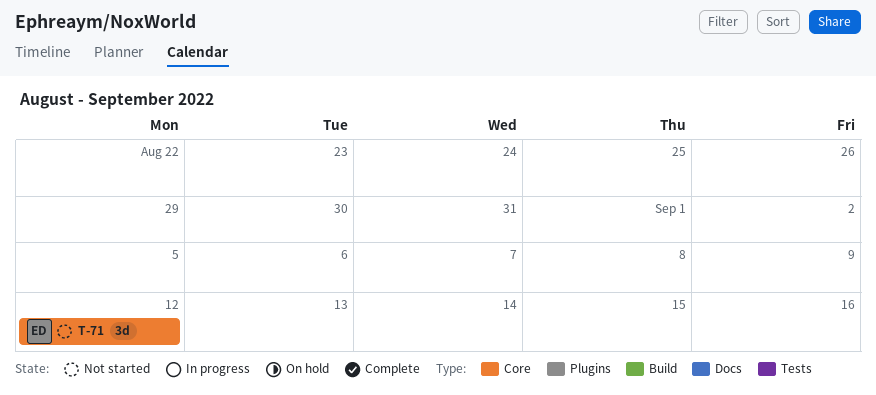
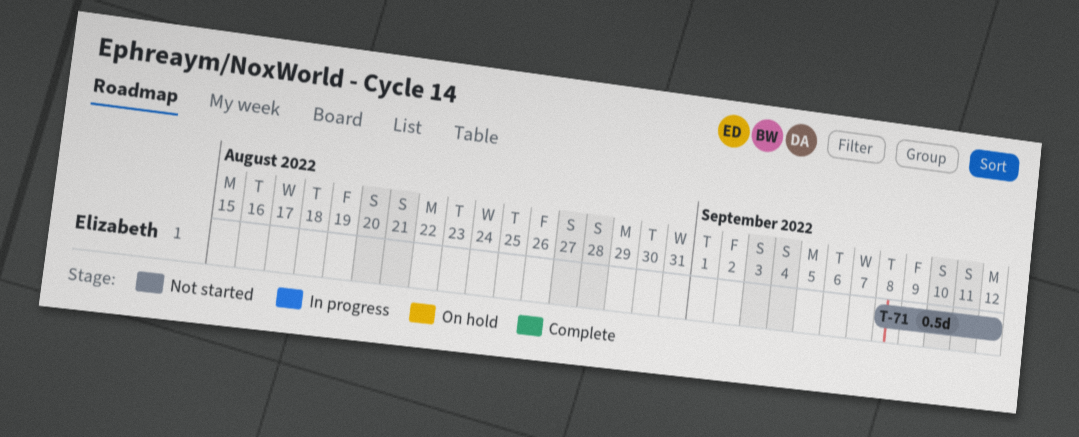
T-71, estimate: 3d -> 0.5d
T-71, start: Sep 12 -> Sep 8

